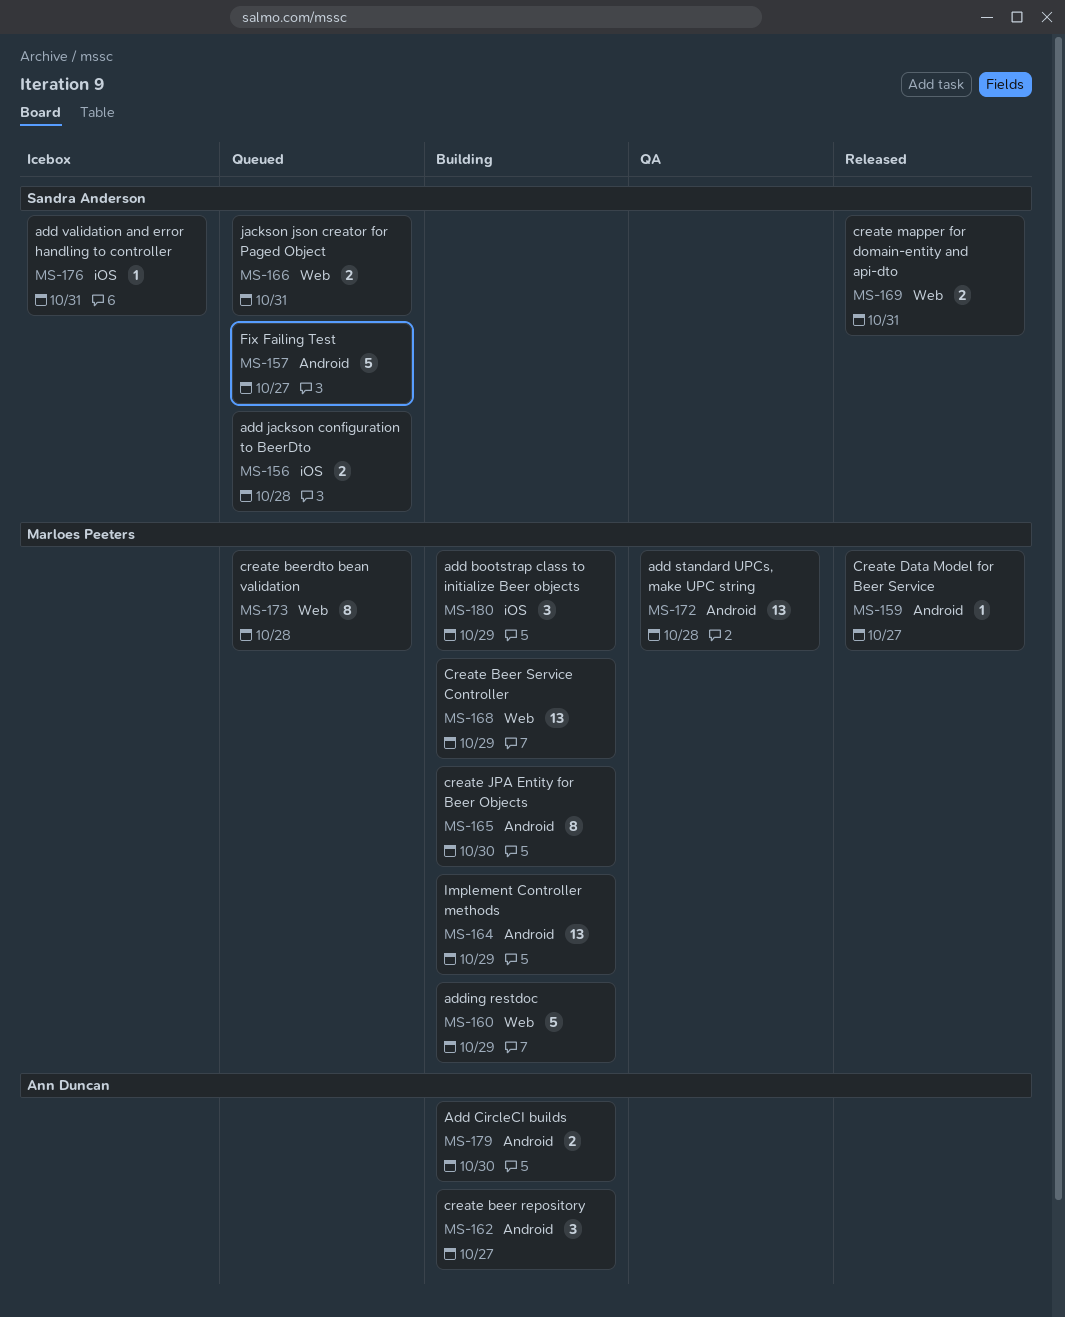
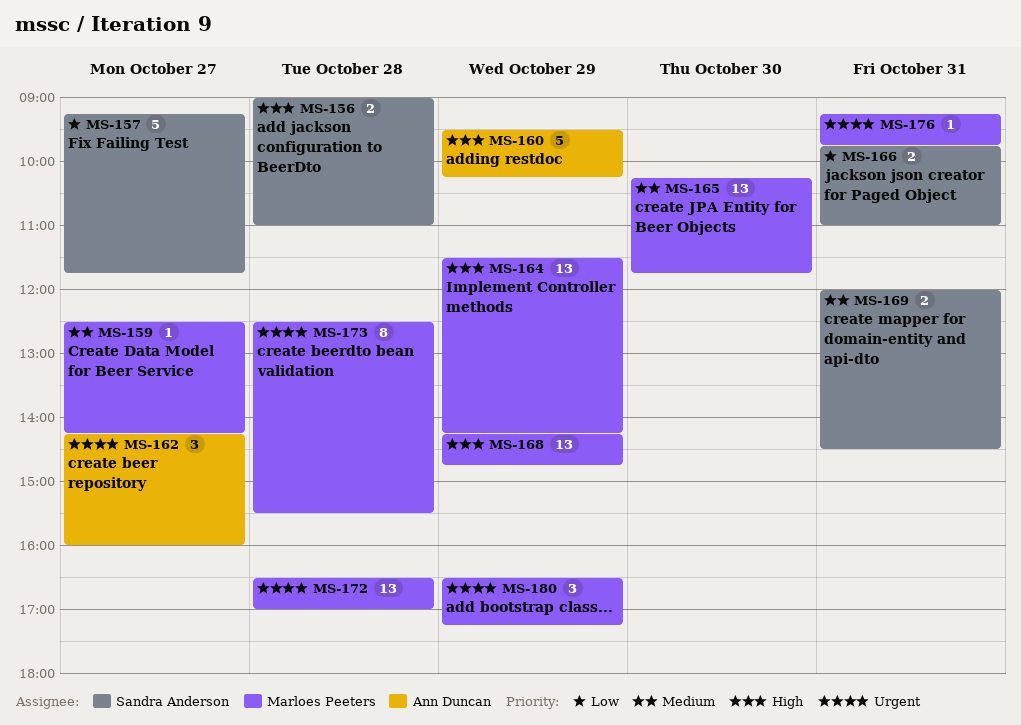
MS-160, owner: Marloes Peeters -> Ann Duncan
MS-165, estimate: 8 -> 13
MS-176, owner: Sandra Anderson -> Marloes Peeters
MS-179: present -> none

